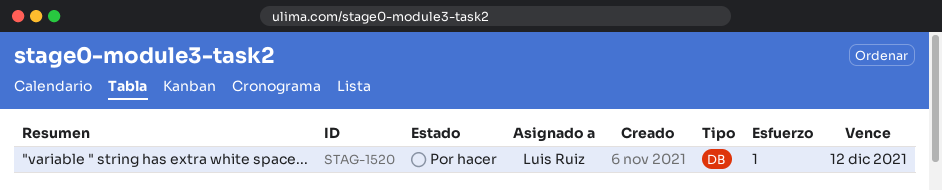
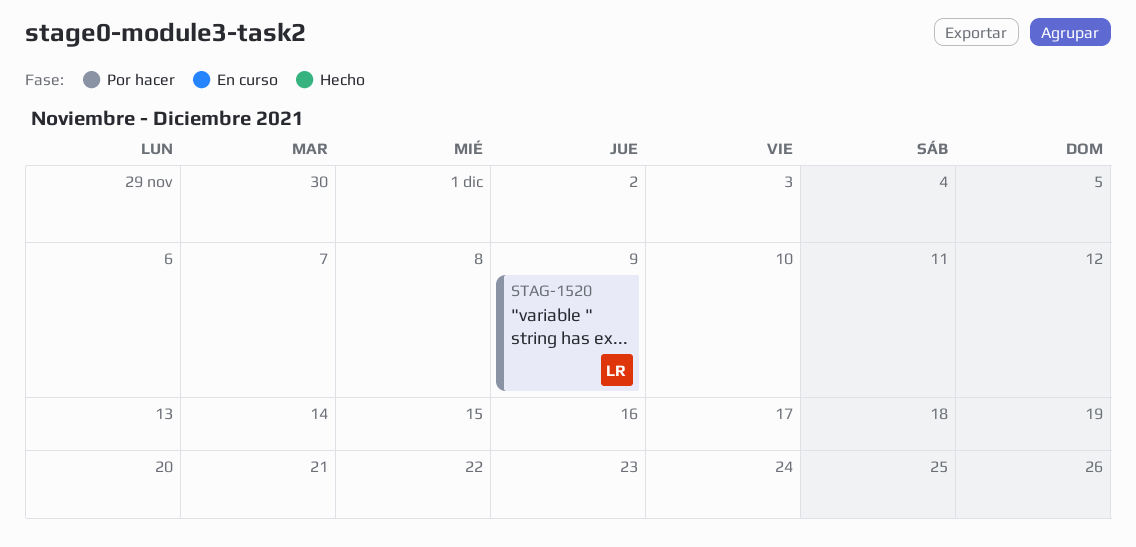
STAG-1520, due: Dec 12 -> Dec 9

